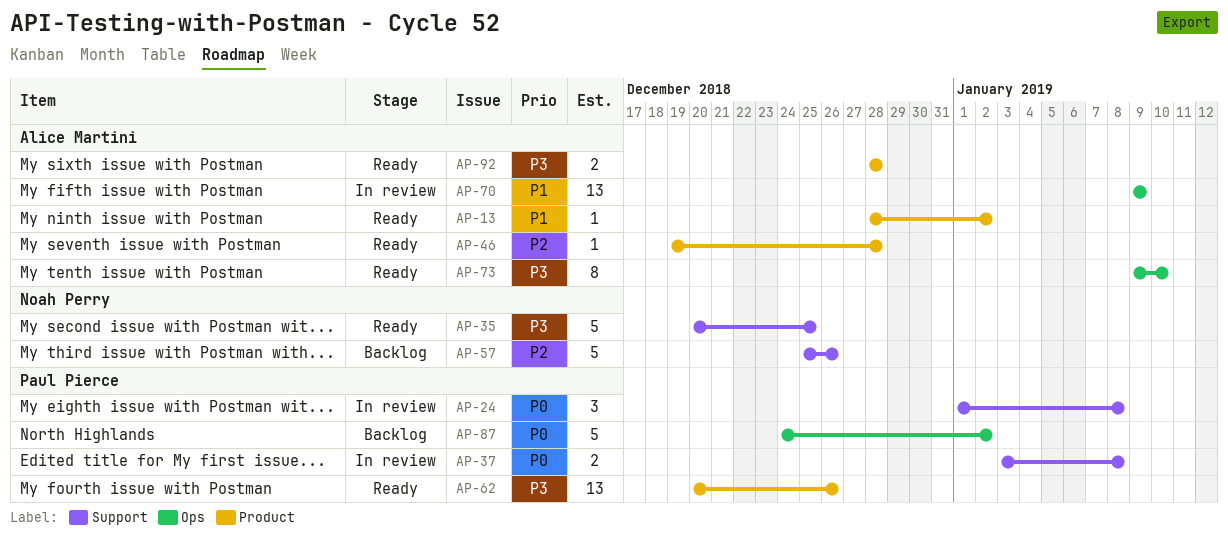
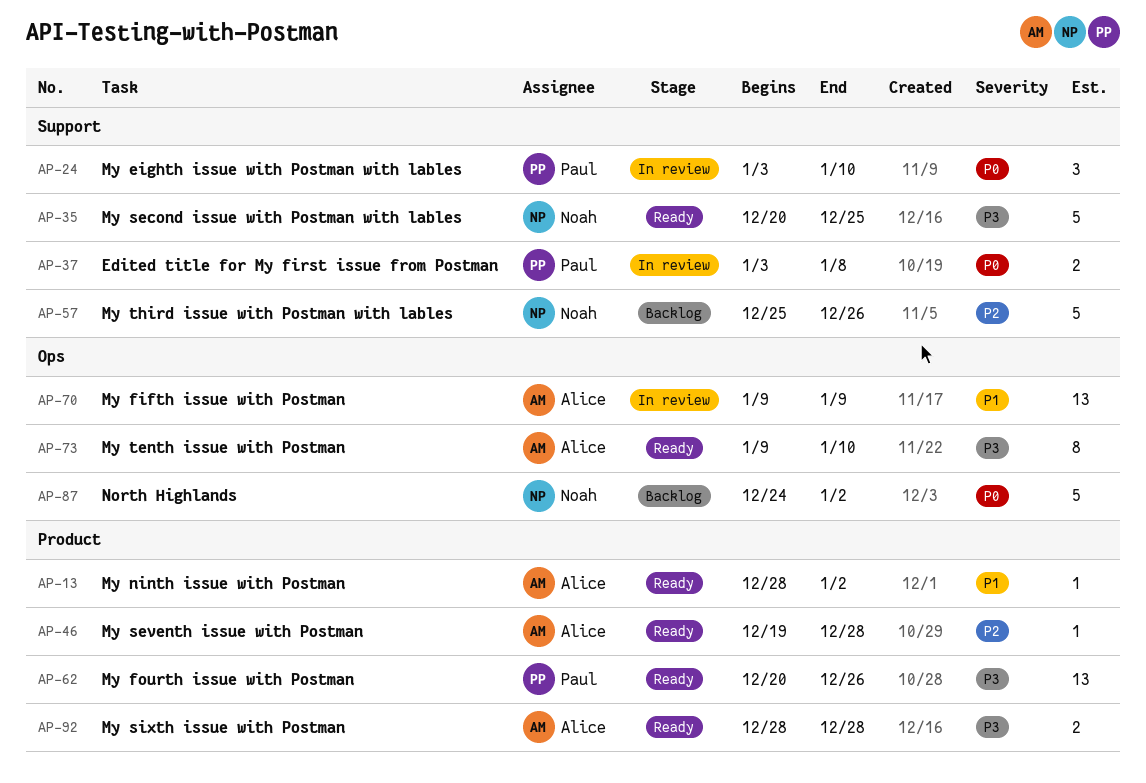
AP-24, start: Jan 1 -> Jan 3
AP-24, due: Jan 8 -> Jan 10
AP-87, owner: Paul Pierce -> Noah Perry

